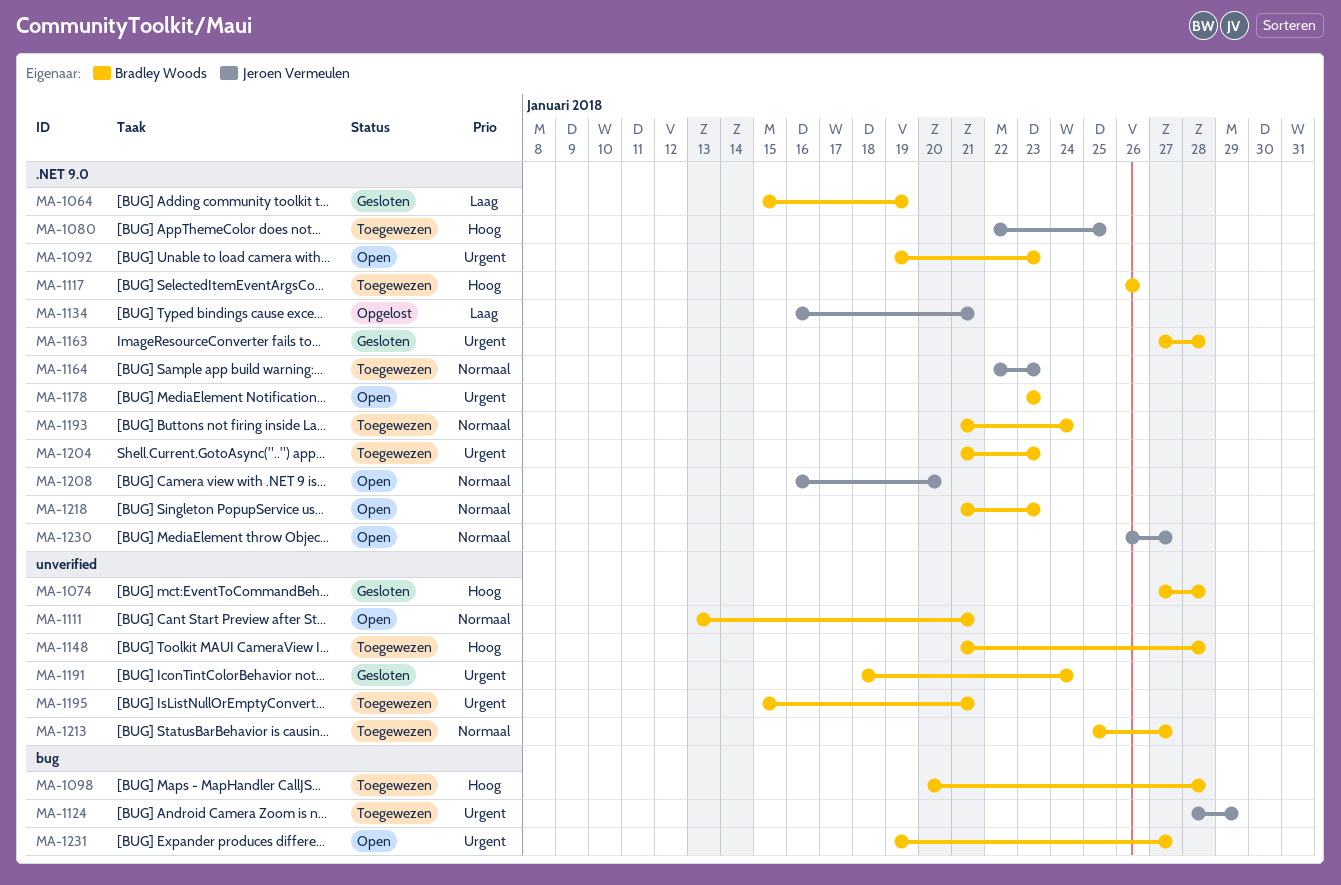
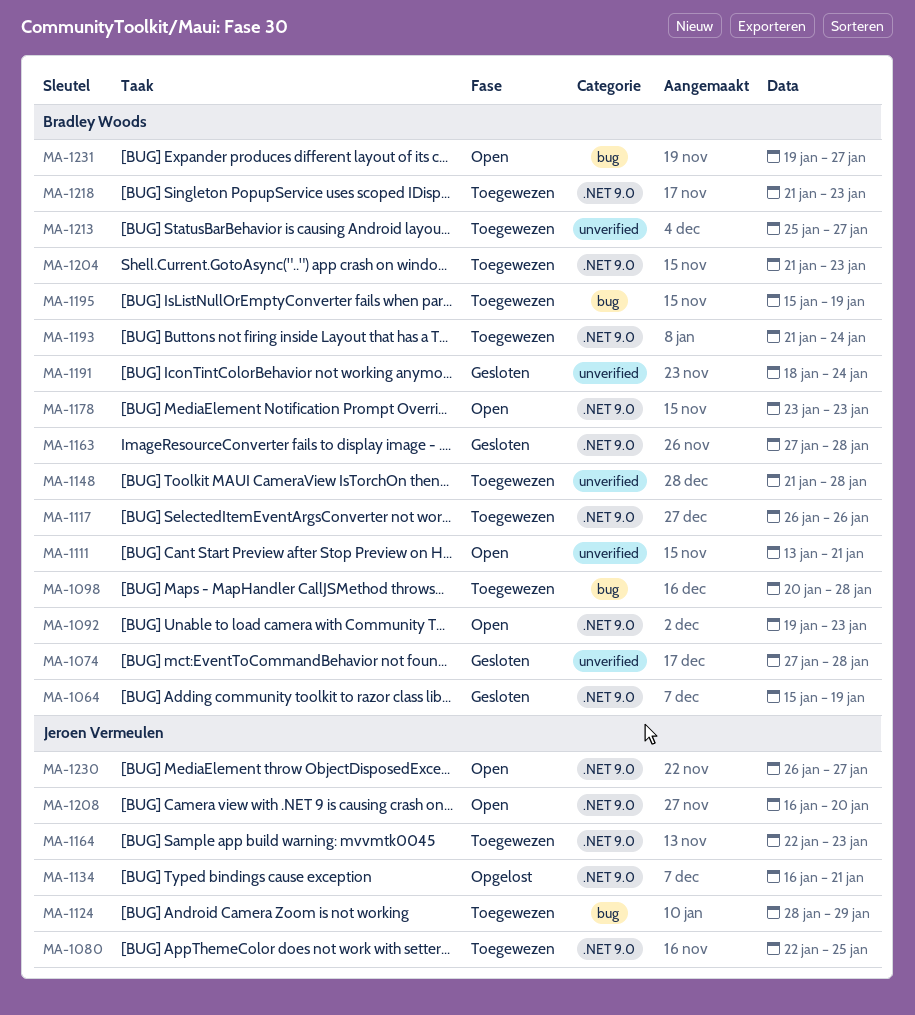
MA-1195, label: unverified -> bug
MA-1195, due: Jan 21 -> Jan 19
MA-1218, status: Open -> Toegewezen

